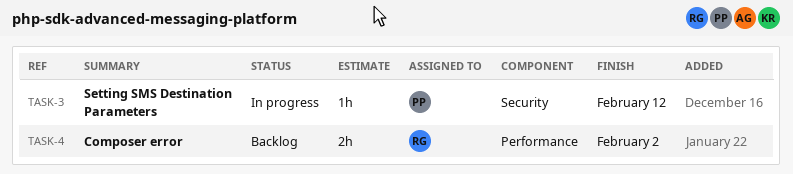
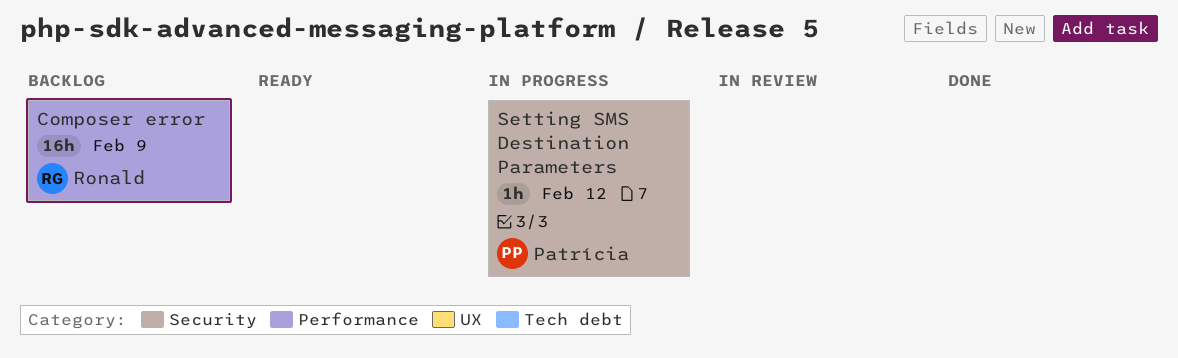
Composer error, estimate: 2h -> 16h
Composer error, due: Feb 2 -> Feb 9

